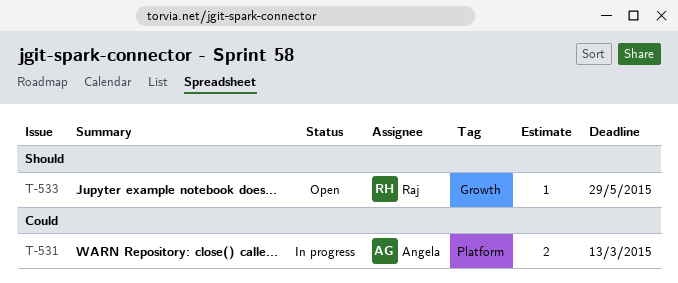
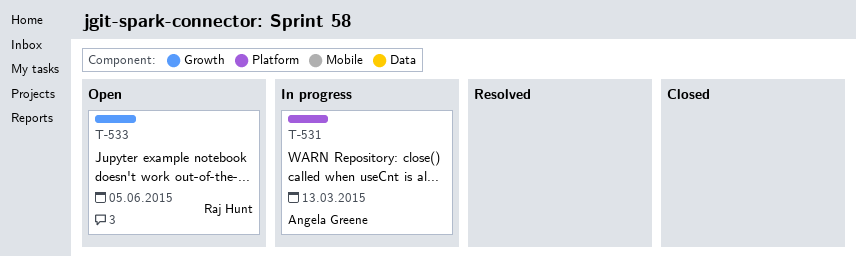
T-533, due: May 29 -> Jun 5

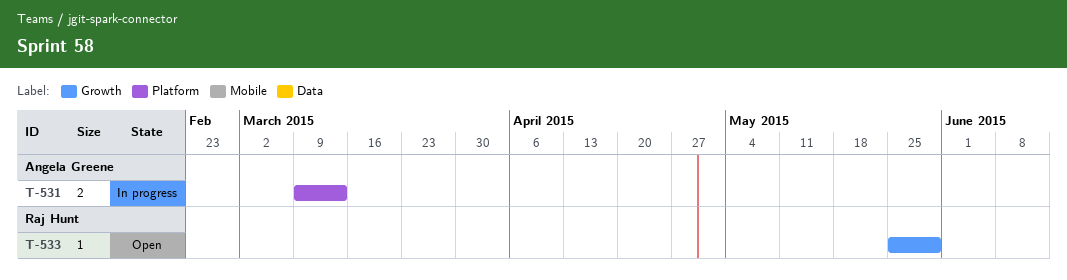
T-533, due: Jun 5 -> May 29

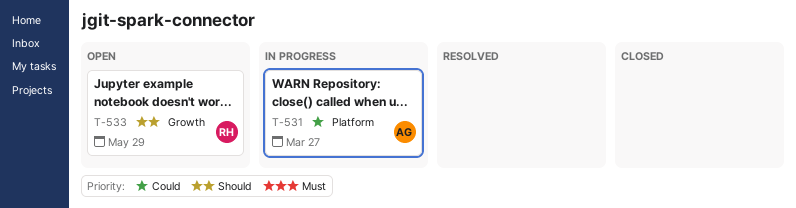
T-531, due: Mar 13 -> Mar 27

